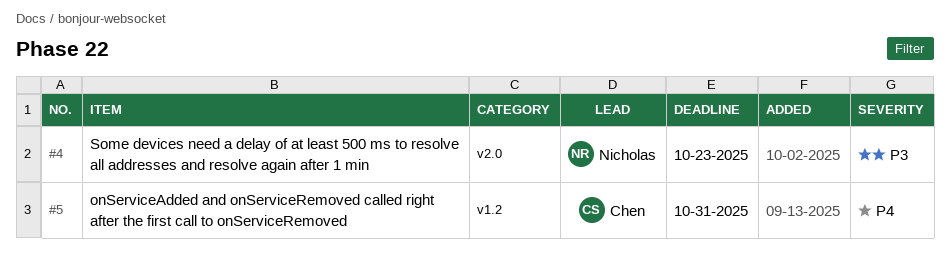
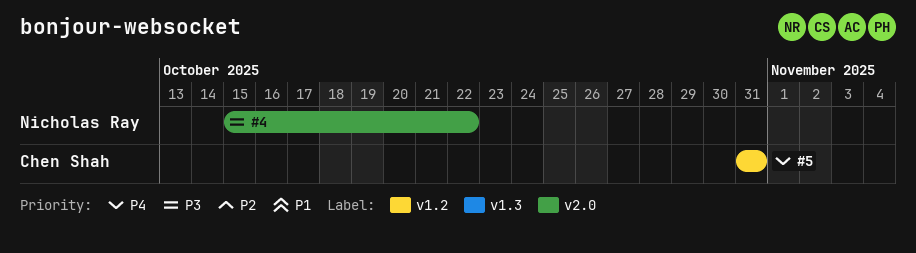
#4, due: Oct 23 -> Oct 22

